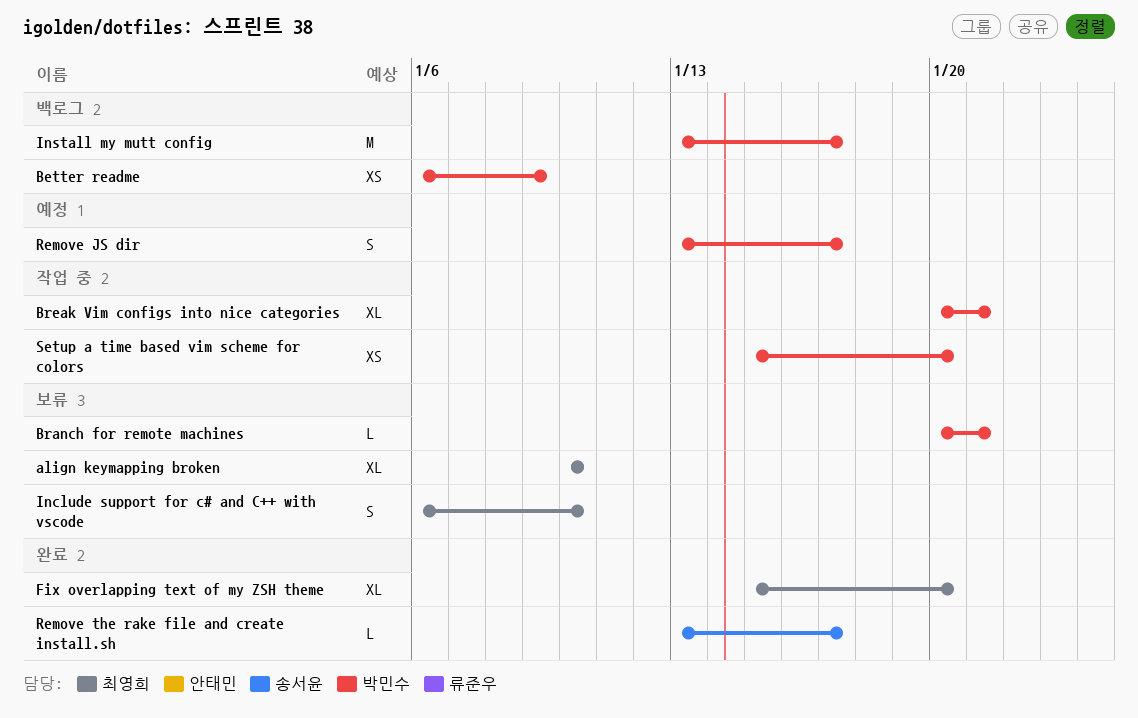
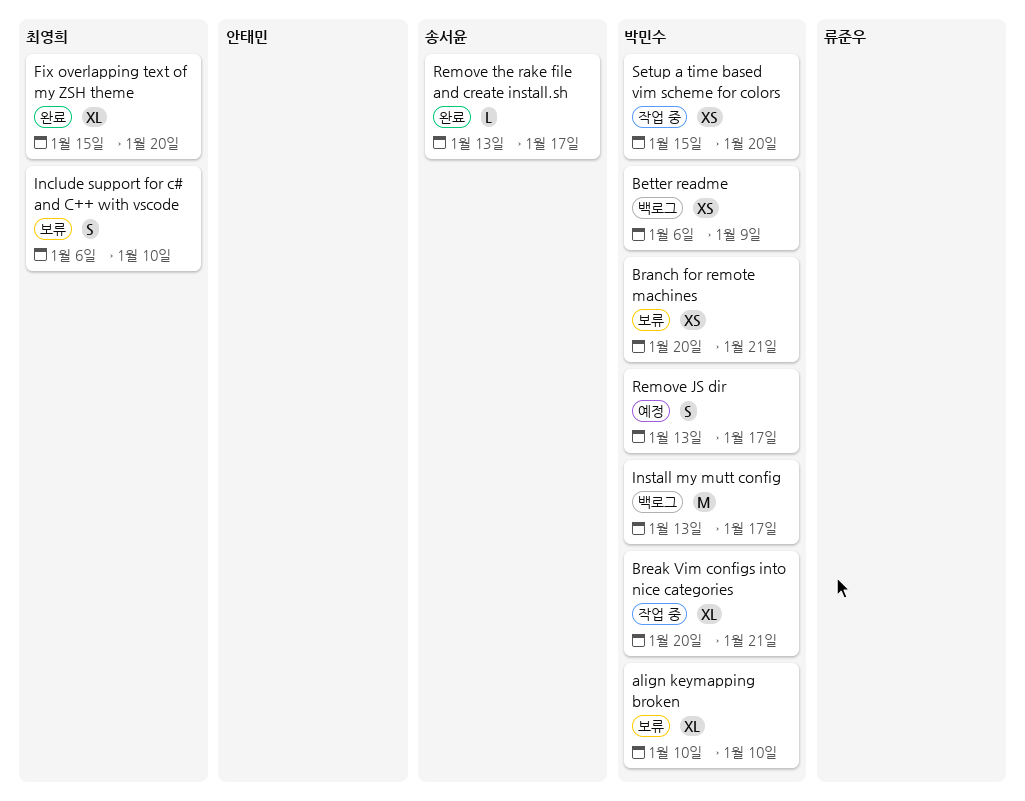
align keymapping broken, owner: 최영희 -> 박민수
Branch for remote machines, estimate: L -> XS

